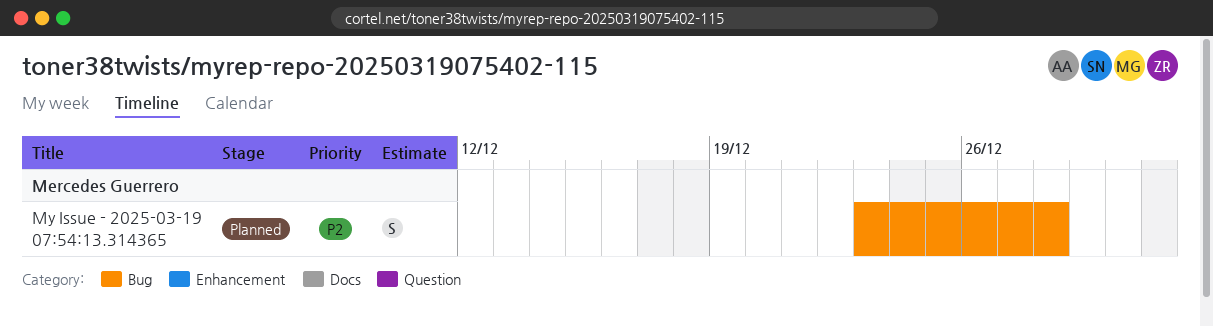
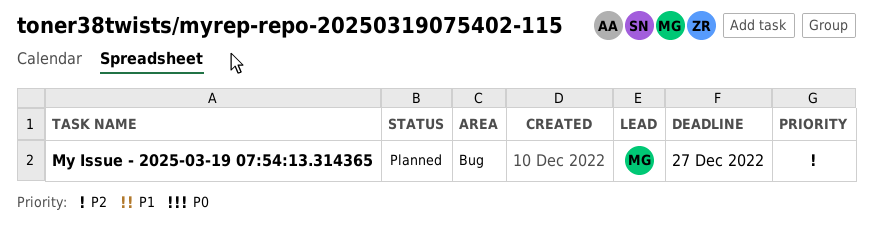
My Issue - 2025-03-19 07:54:13.314365, due: Dec 28 -> Dec 27

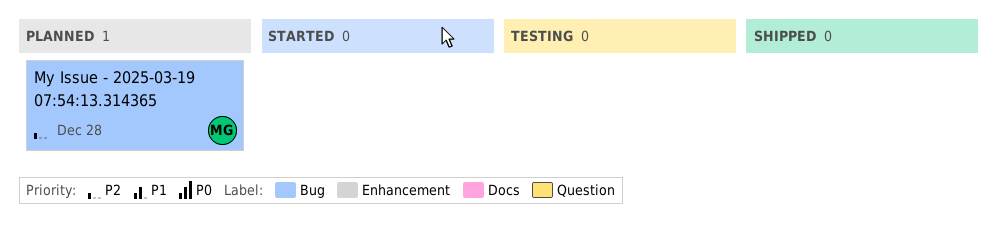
My Issue - 2025-03-19 07:54:13.314365, due: Dec 27 -> Dec 28

